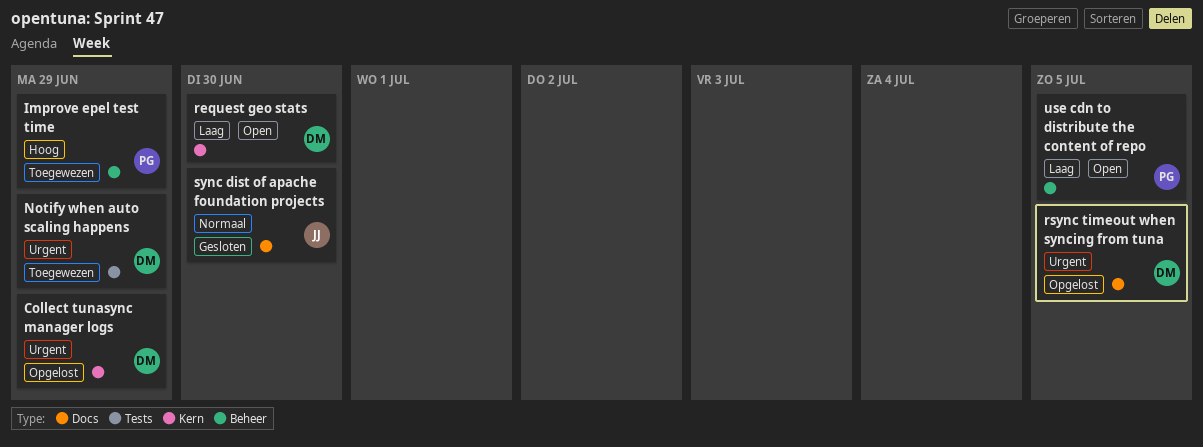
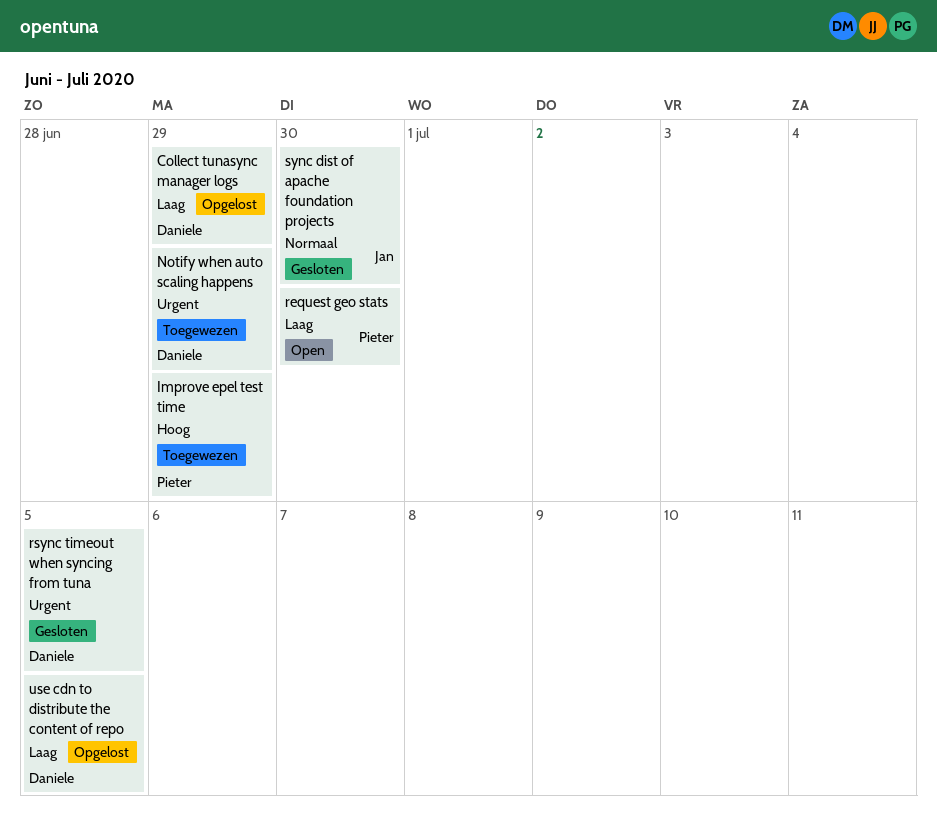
Collect tunasync manager logs, priority: Urgent -> Laag
request geo stats, owner: Daniele -> Pieter
rsync timeout when syncing from tuna, status: Opgelost -> Gesloten
use cdn to distribute the content of repo, status: Open -> Opgelost
use cdn to distribute the content of repo, owner: Pieter -> Daniele

